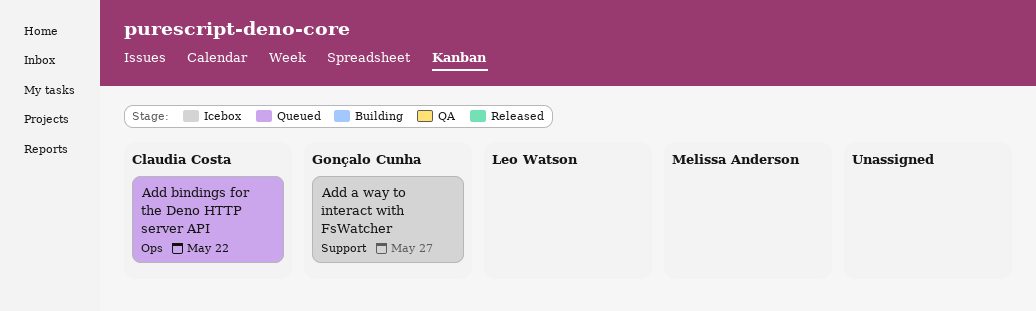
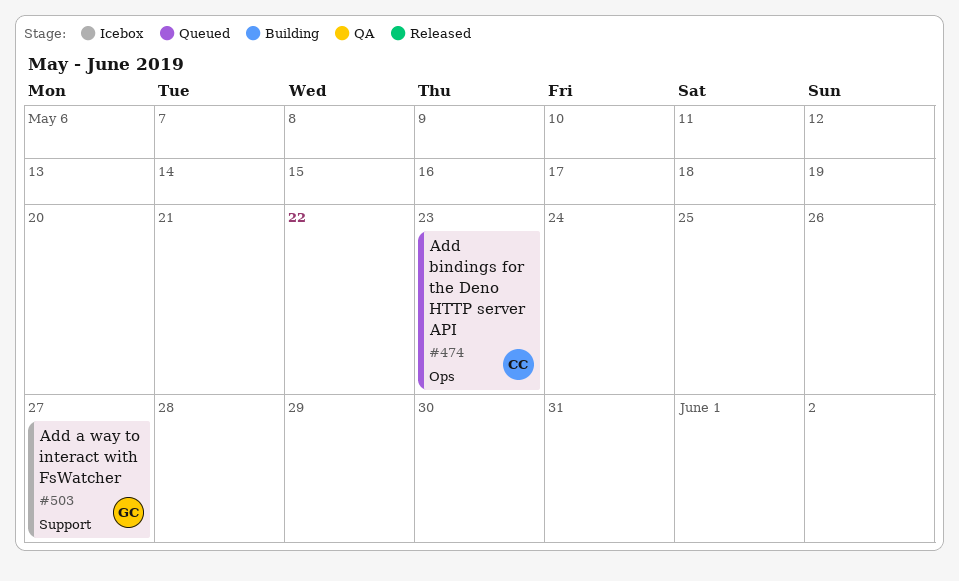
Add bindings for the Deno HTTP server API, due: May 22 -> May 23

